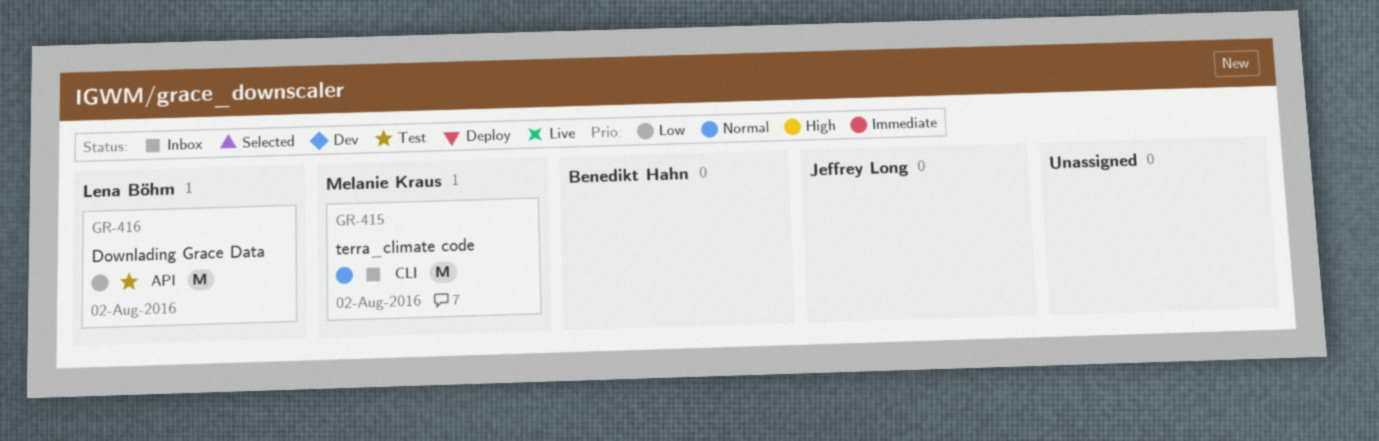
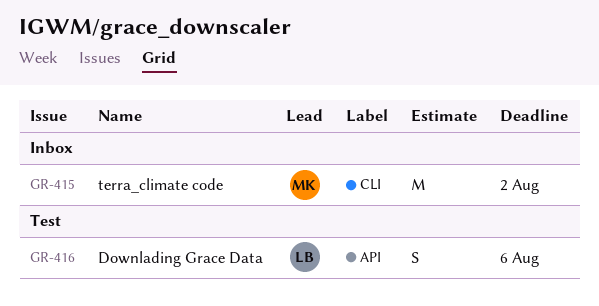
GR-416, estimate: M -> S
GR-416, due: Aug 2 -> Aug 6

